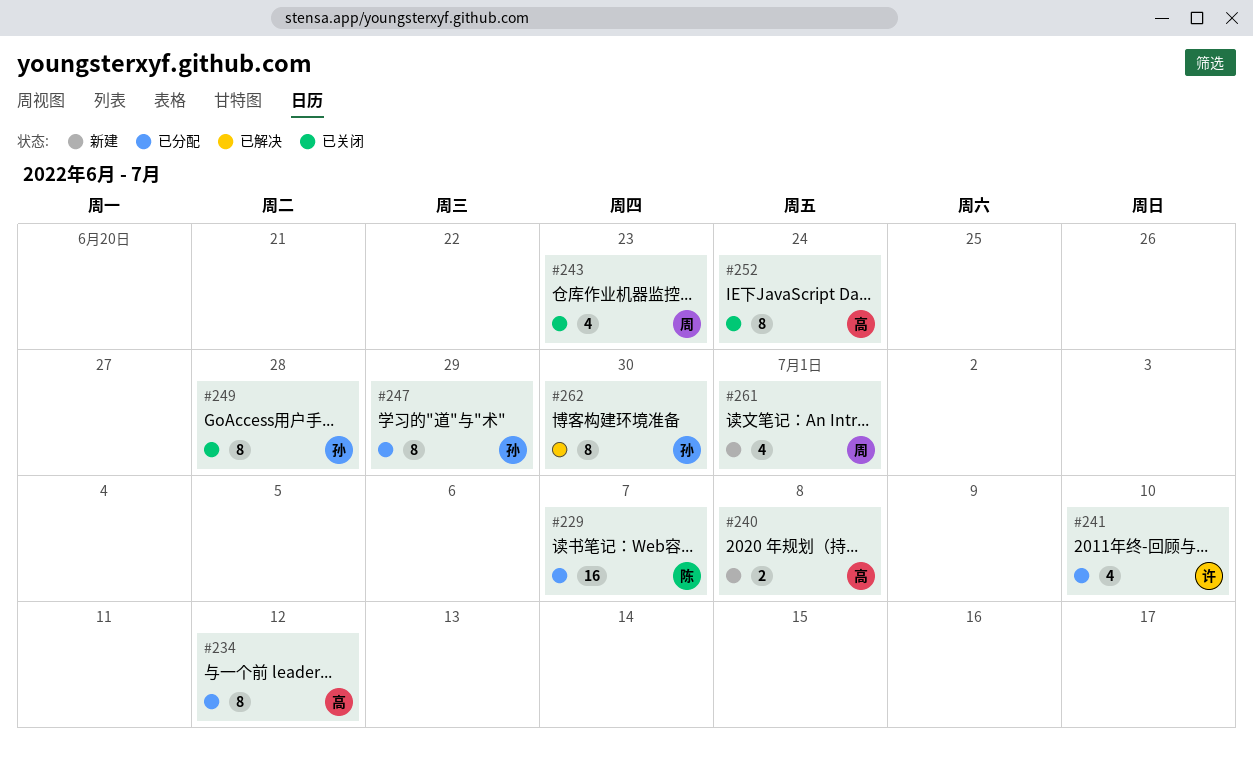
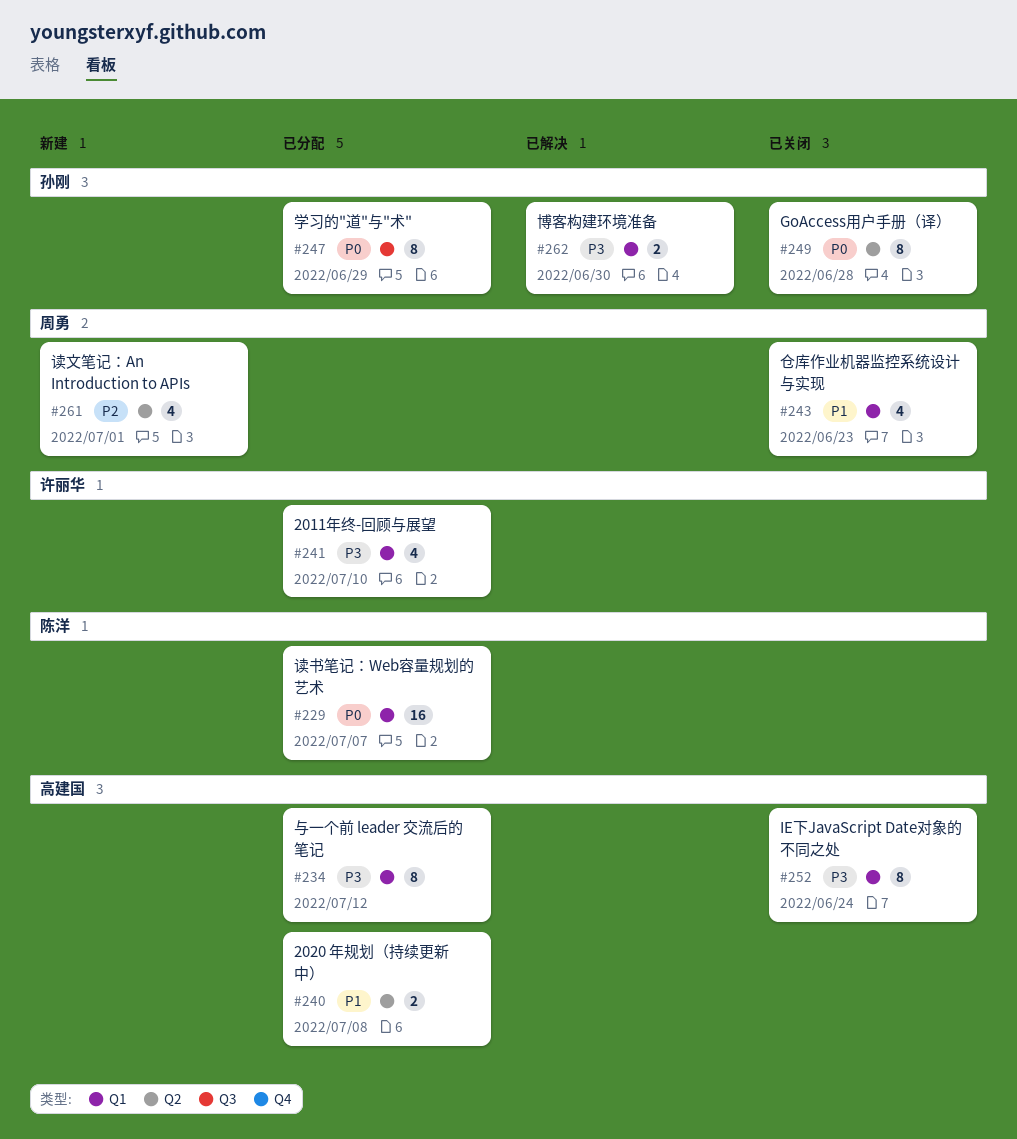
#240, status: 新建 -> 已分配
#262, estimate: 8 -> 2

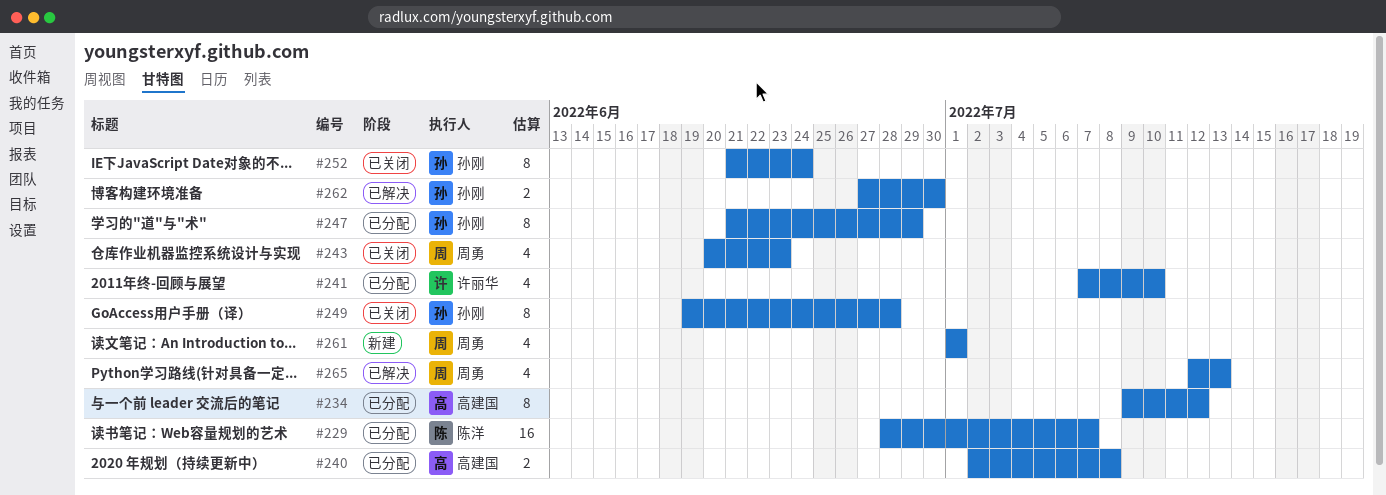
#252, owner: 高建国 -> 孙刚
#265: none -> present

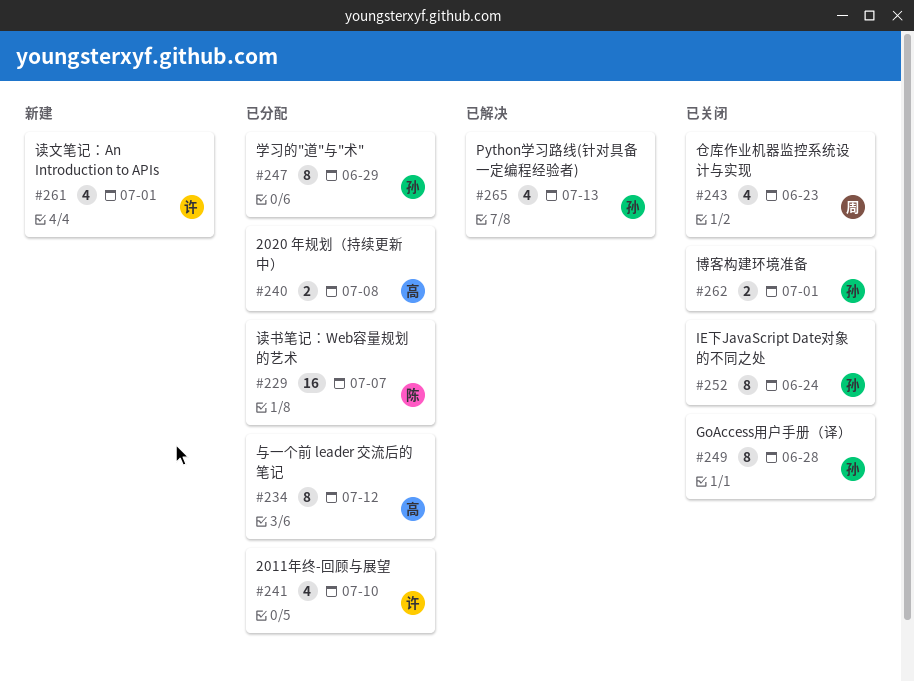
#261, owner: 周勇 -> 许丽华
#262, status: 已解决 -> 已关闭
#262, due: Jun 30 -> Jul 1
#265, owner: 周勇 -> 孙刚

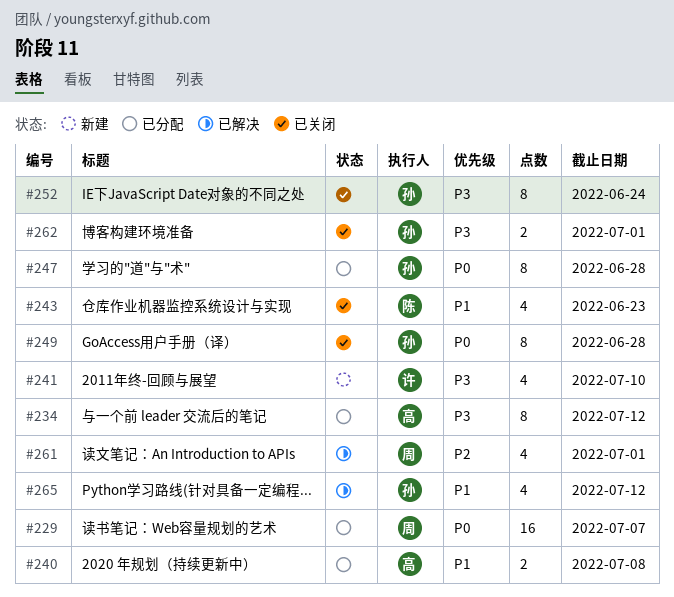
#229, owner: 陈 -> 周
#241, status: 已分配 -> 新建
#243, owner: 周 -> 陈
#247, due: Jun 29 -> Jun 28
#261, status: 新建 -> 已解决
#261, owner: 许 -> 周
#265, due: Jul 13 -> Jul 12

